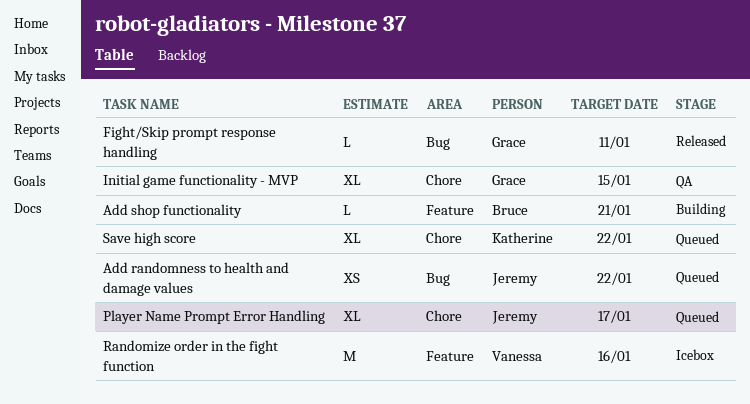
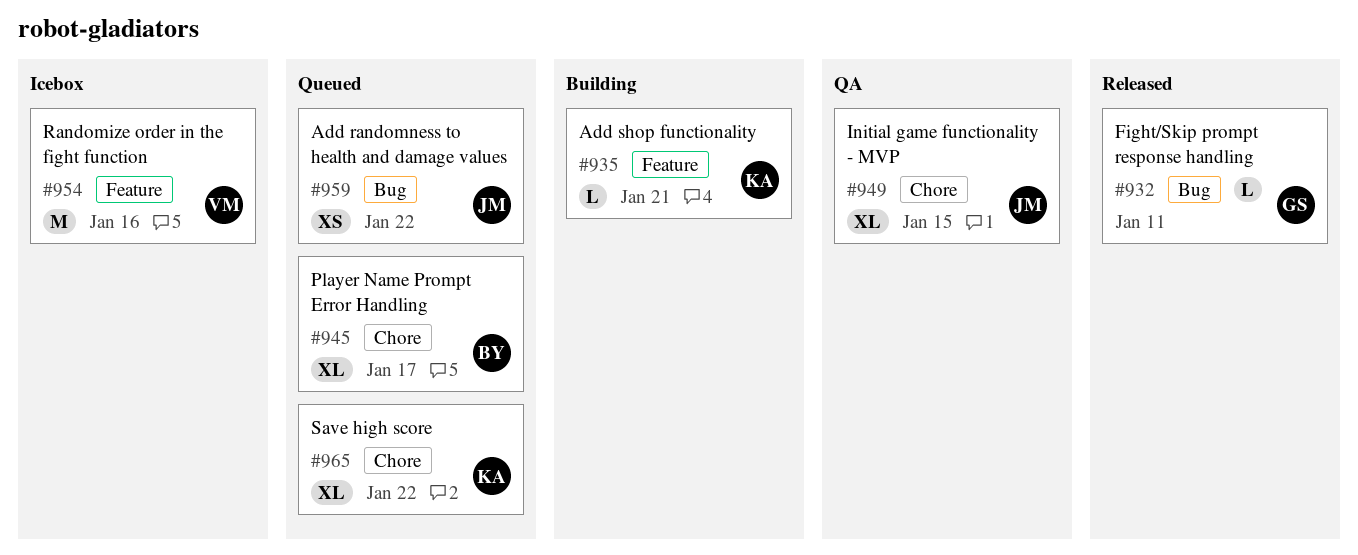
Add shop functionality, owner: Bruce -> Katherine
Initial game functionality - MVP, owner: Grace -> Jeremy
Player Name Prompt Error Handling, owner: Jeremy -> Bruce

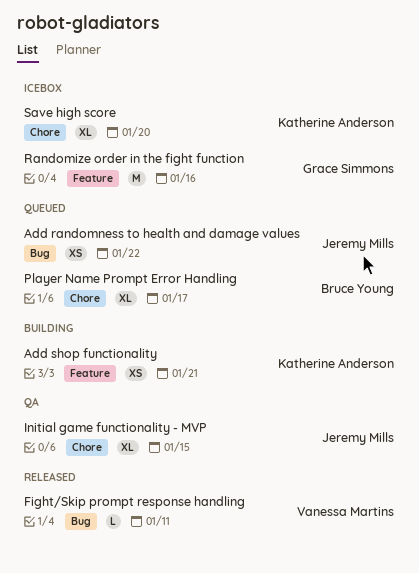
Add shop functionality, estimate: L -> XS
Fight/Skip prompt response handling, owner: Grace Simmons -> Vanessa Martins
Randomize order in the fight function, owner: Vanessa Martins -> Grace Simmons
Save high score, status: Queued -> Icebox
Save high score, due: Jan 22 -> Jan 20

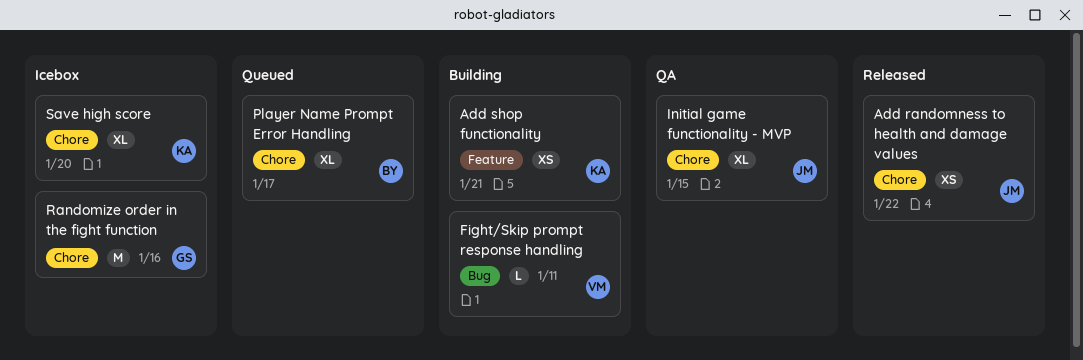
Add randomness to health and damage values, status: Queued -> Released
Add randomness to health and damage values, label: Bug -> Chore
Fight/Skip prompt response handling, status: Released -> Building
Randomize order in the fight function, label: Feature -> Chore

